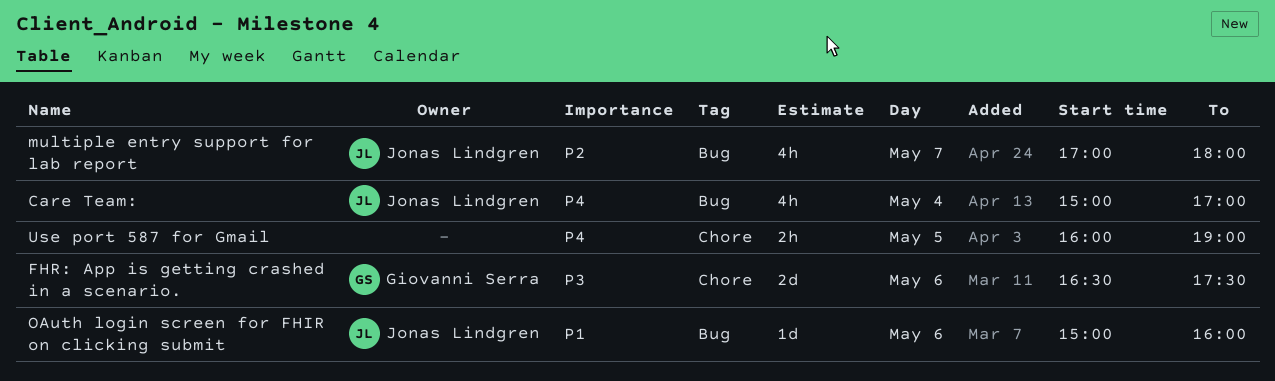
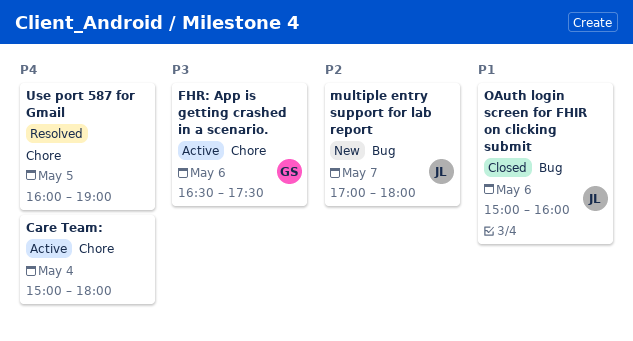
Care Team:, owner: Jonas Lindgren -> none
Care Team:, label: Bug -> Chore
Care Team:, ends: 17:00 -> 18:00

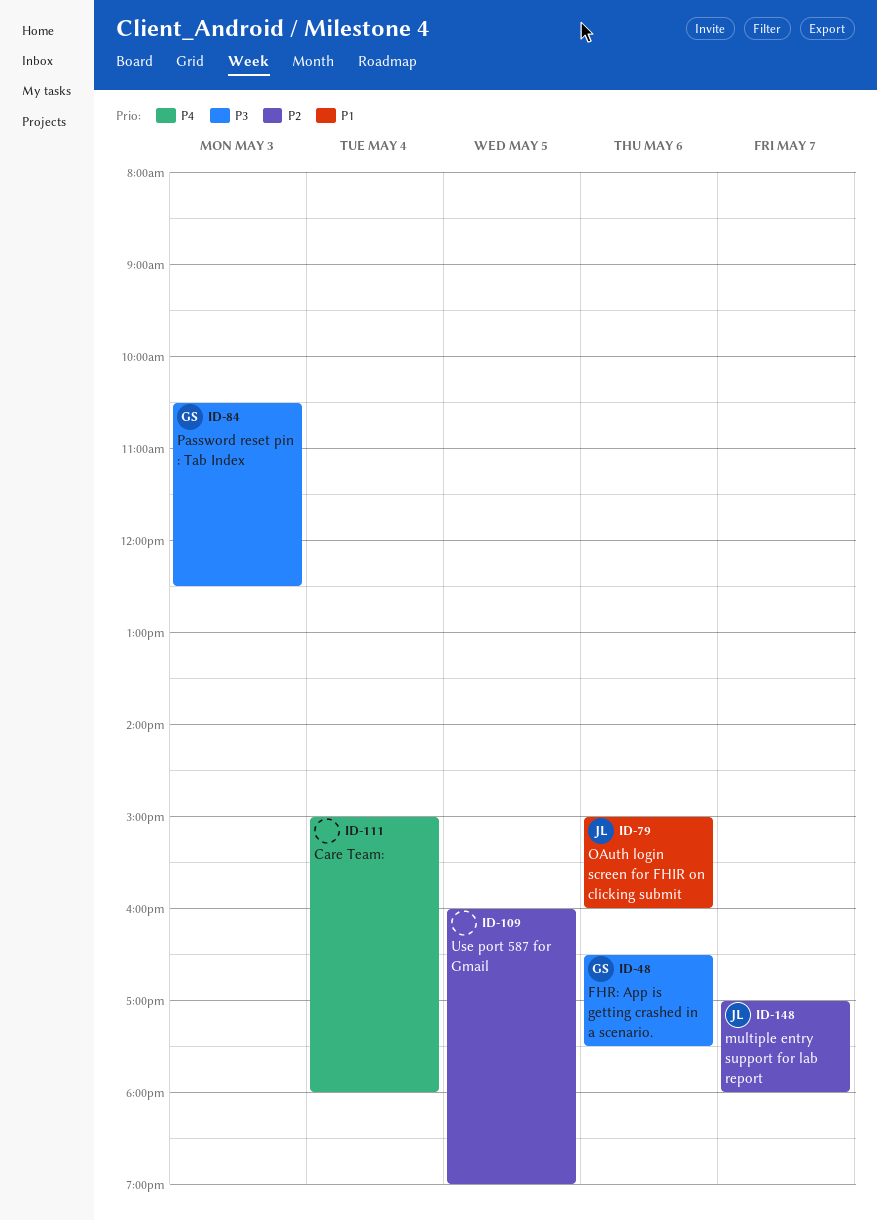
Password reset pin : Tab Index: none -> present
Use port 587 for Gmail, priority: P4 -> P2

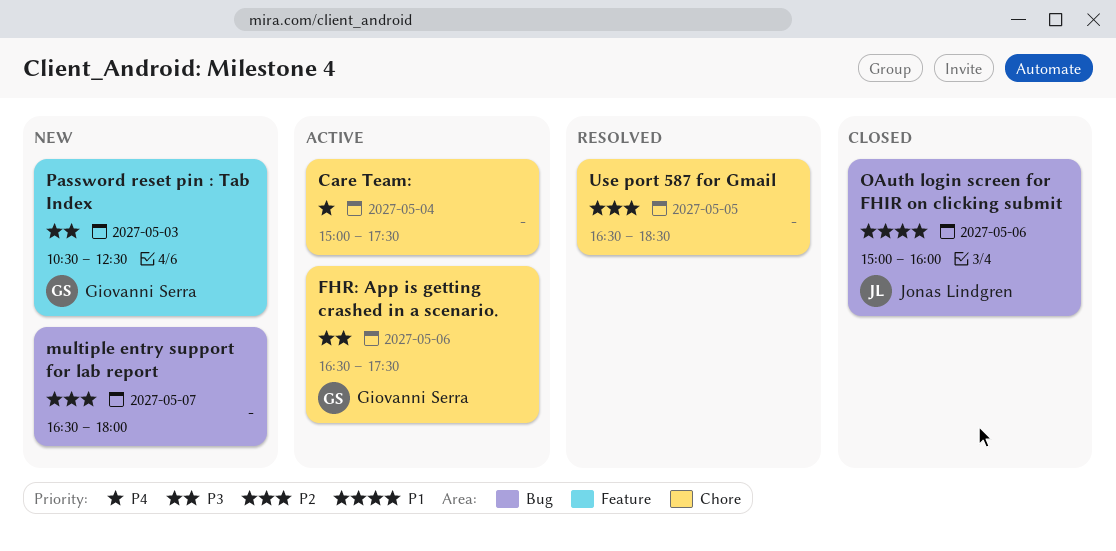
Care Team:, ends: 18:00 -> 17:30
multiple entry support for lab report, owner: Jonas Lindgren -> none
multiple entry support for lab report, begins: 17:00 -> 16:30
Use port 587 for Gmail, begins: 16:00 -> 16:30
Use port 587 for Gmail, ends: 19:00 -> 18:30

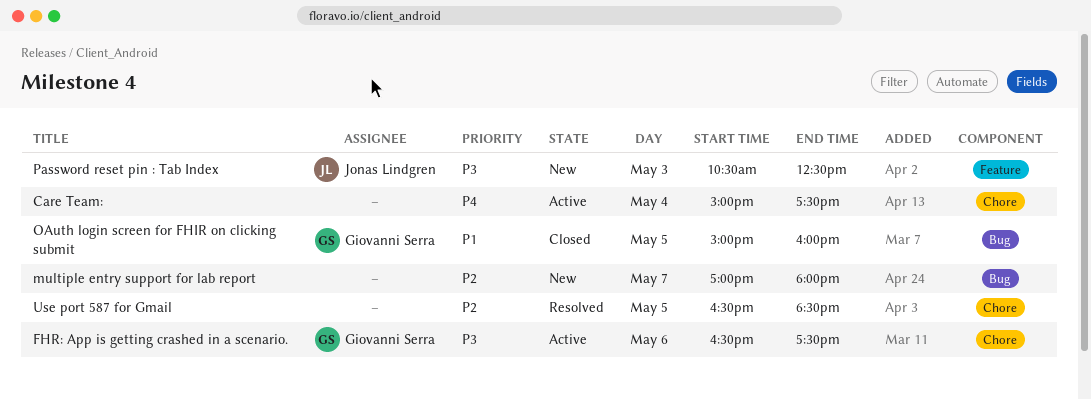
multiple entry support for lab report, begins: 16:30 -> 17:00
OAuth login screen for FHIR on clicking submit, owner: Jonas Lindgren -> Giovanni Serra
OAuth login screen for FHIR on clicking submit, day: May 6 -> May 5
Password reset pin : Tab Index, owner: Giovanni Serra -> Jonas Lindgren

